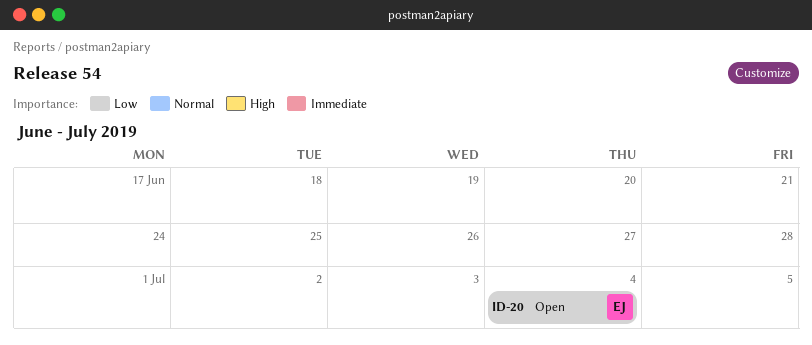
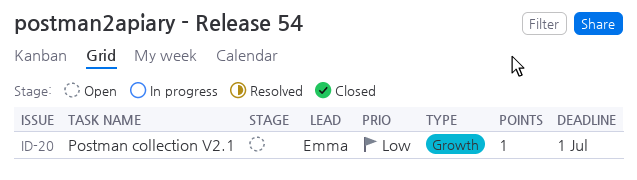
ID-20, due: Jul 4 -> Jul 1

